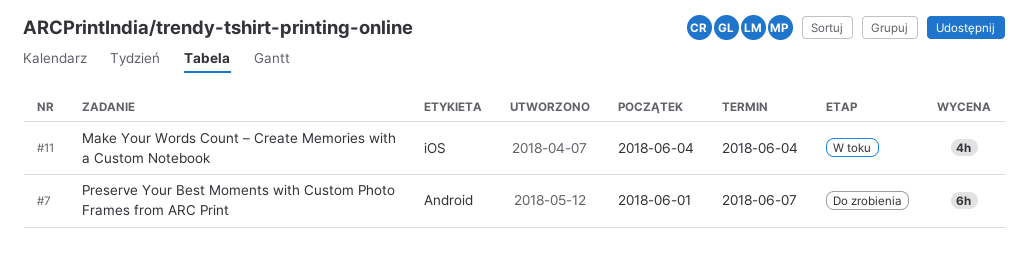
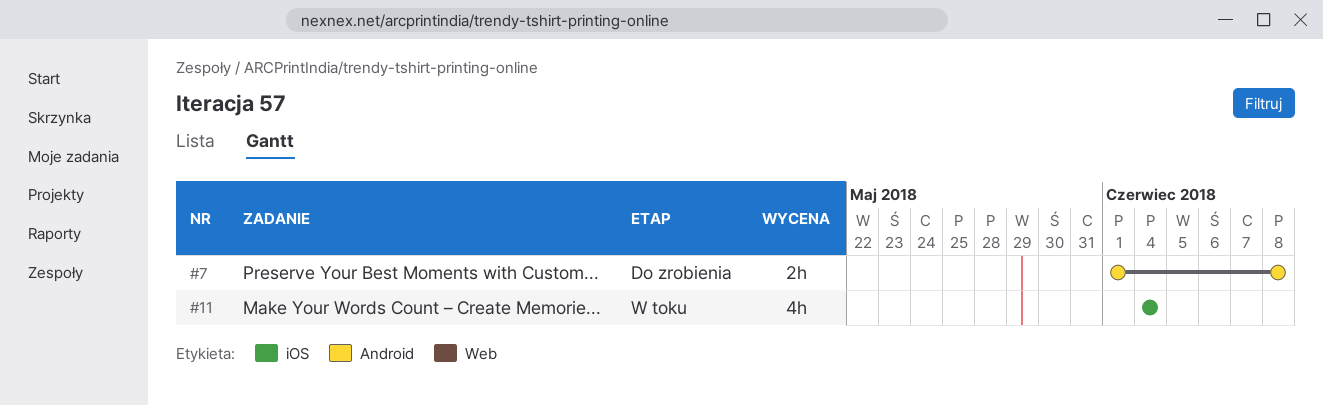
#7, estimate: 6h -> 2h
#7, due: Jun 7 -> Jun 8

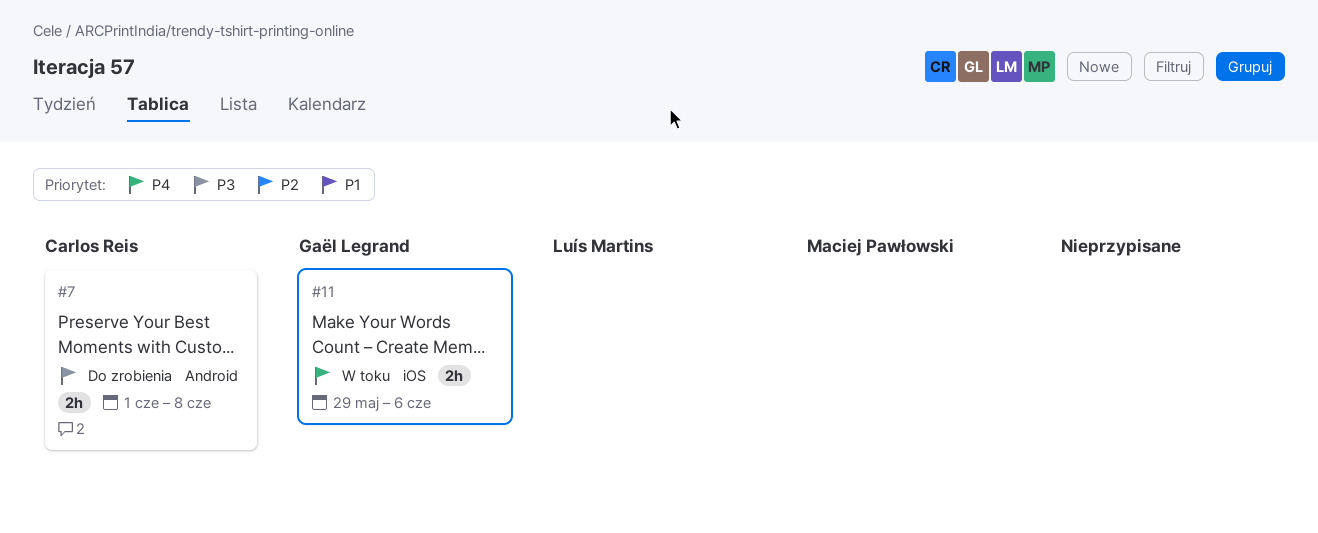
#11, estimate: 4h -> 2h
#11, start: Jun 4 -> May 29
#11, due: Jun 4 -> Jun 6

